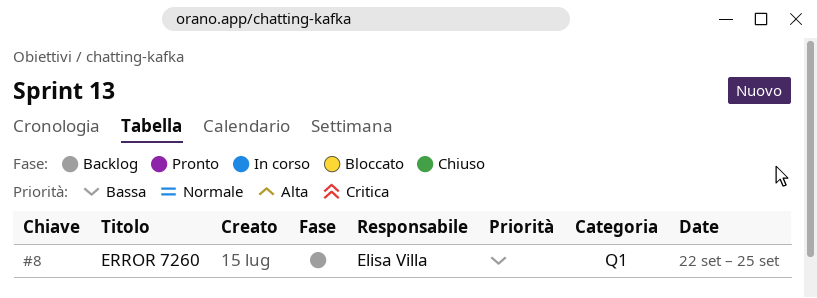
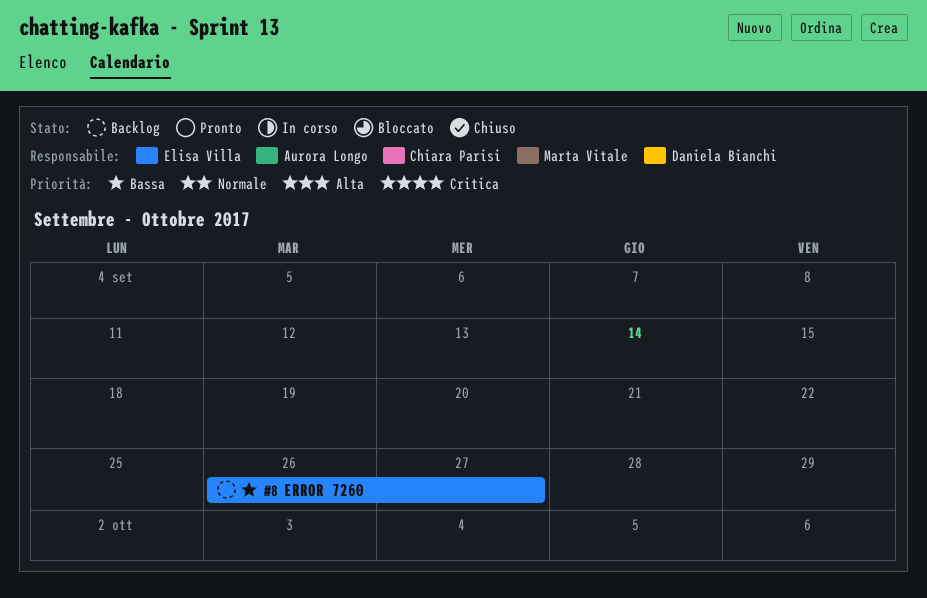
#8, start: Sep 22 -> Sep 26
#8, due: Sep 25 -> Sep 27

